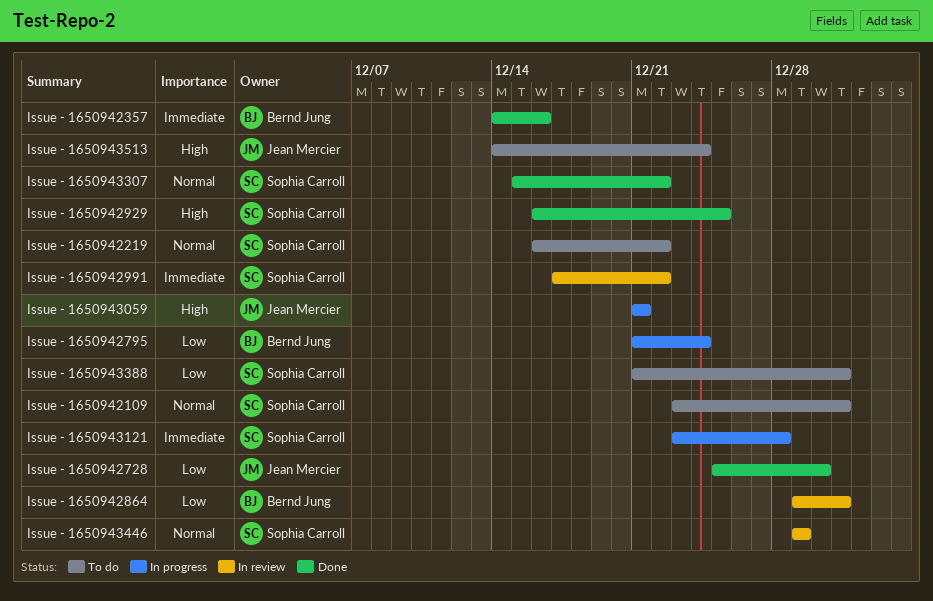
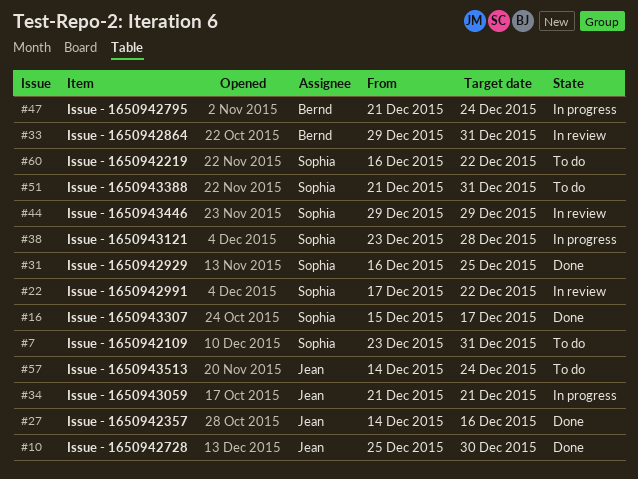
Issue - 1650942357, owner: Bernd Jung -> Jean Mercier
Issue - 1650943307, due: Dec 22 -> Dec 17

